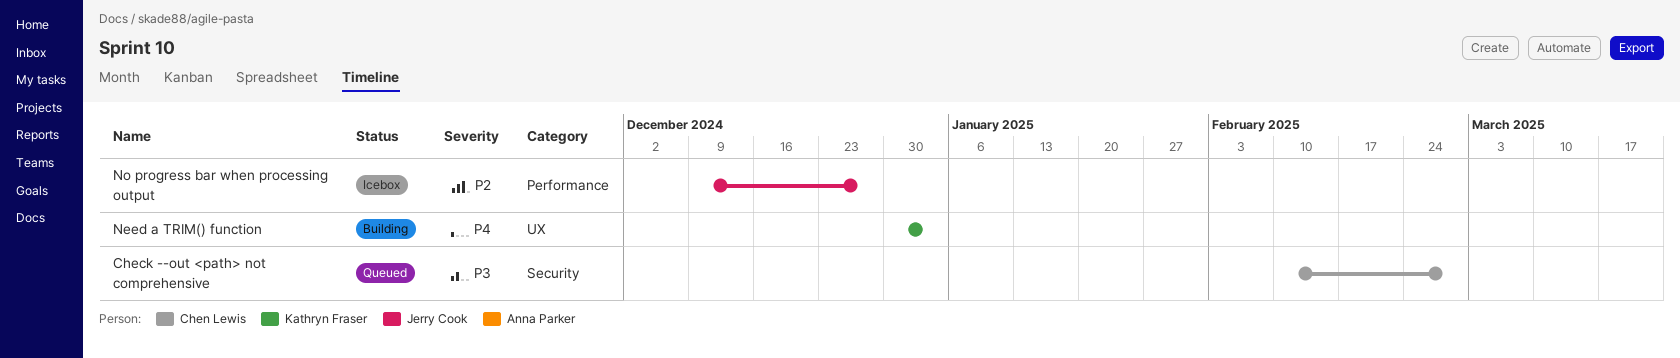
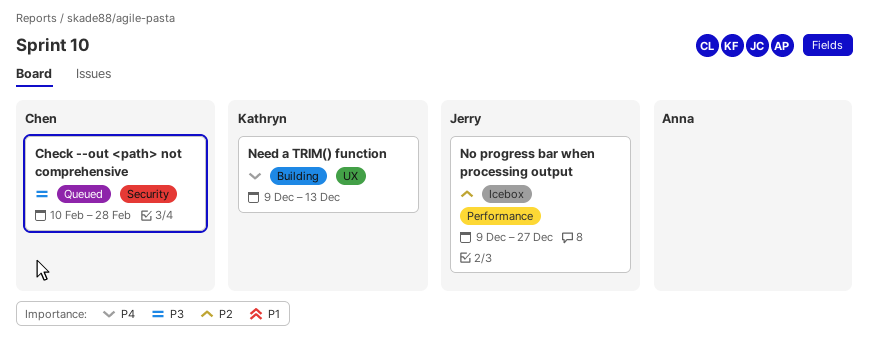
Need a TRIM() function, start: Dec 30 -> Dec 9
Need a TRIM() function, due: Jan 3 -> Dec 13

